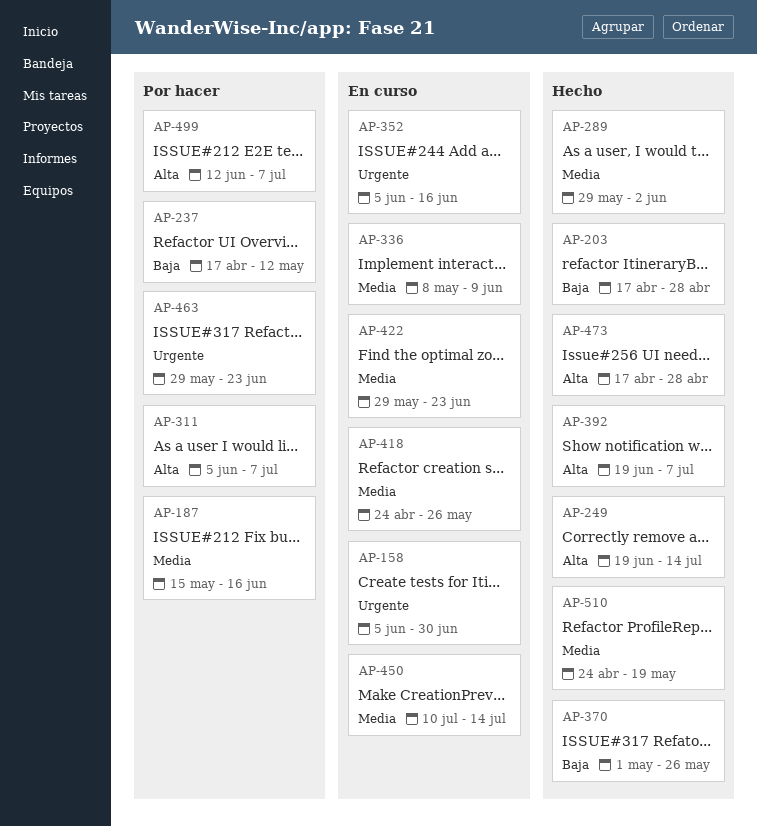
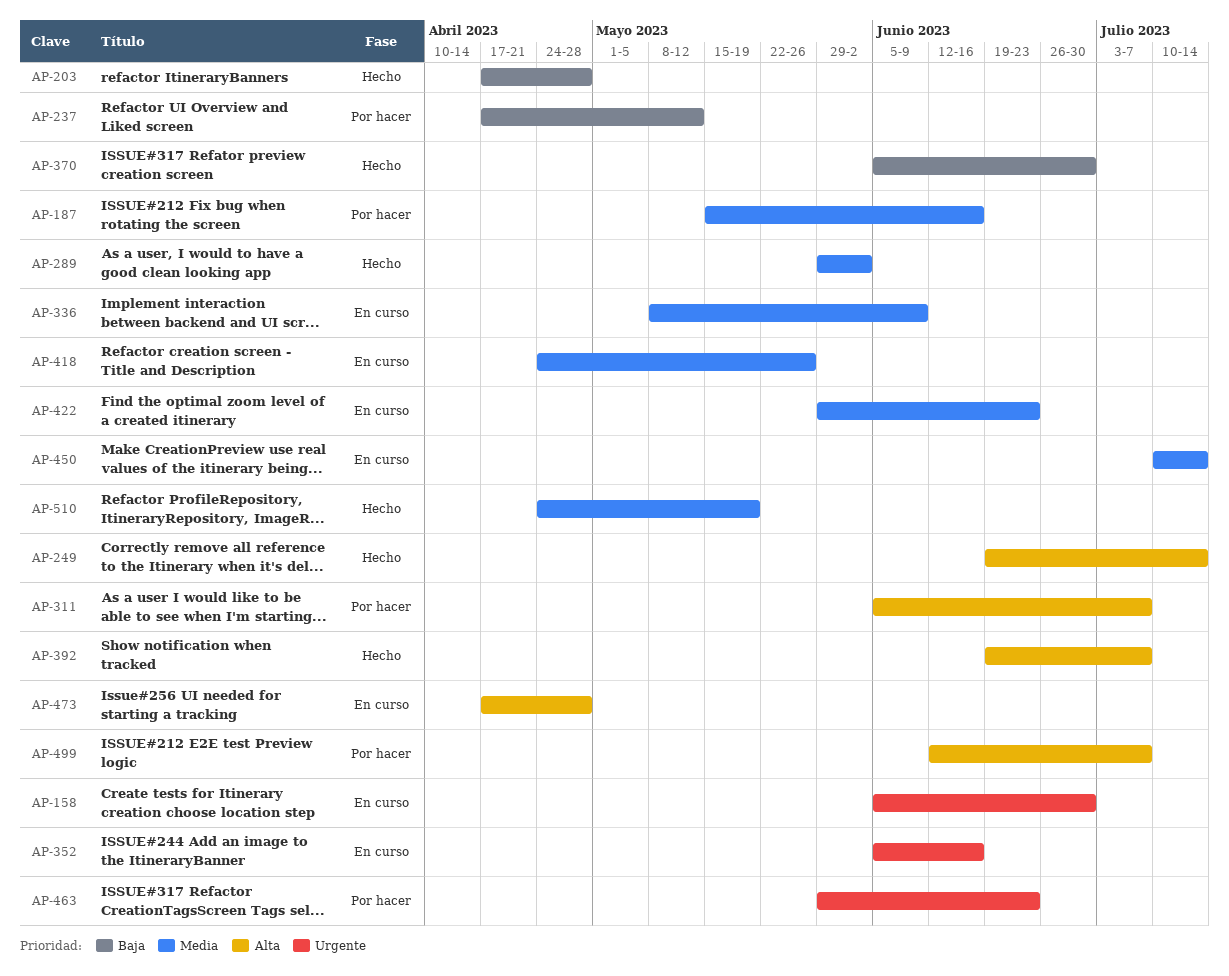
AP-370, start: May 1 -> Jun 5
AP-370, due: May 26 -> Jun 30
AP-473, status: Hecho -> En curso

